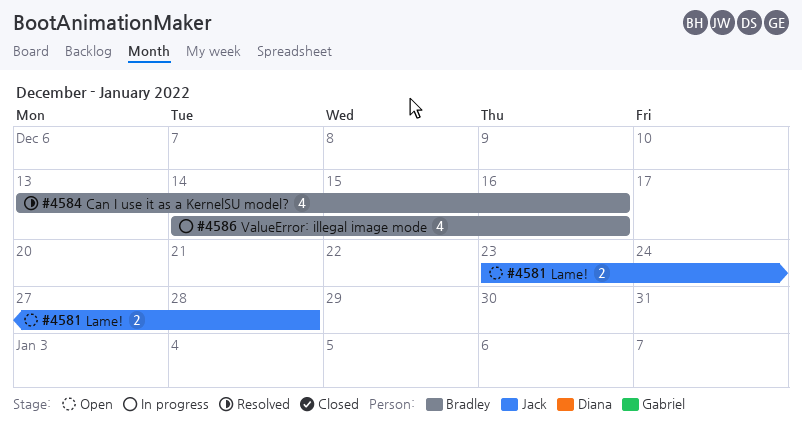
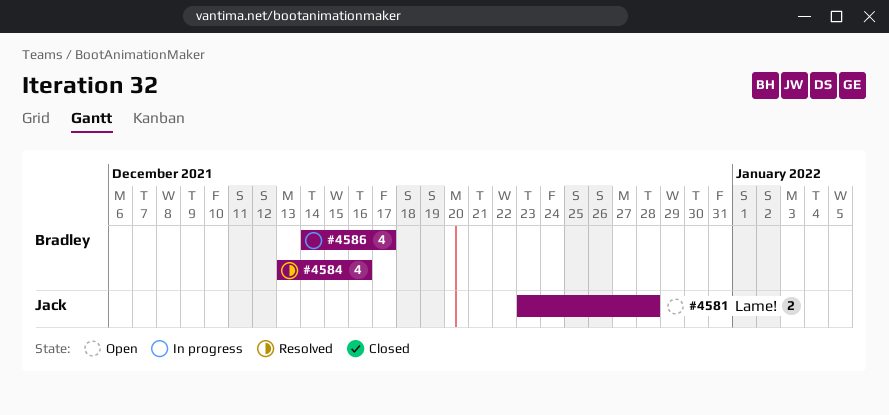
#4586, due: Dec 16 -> Dec 17

